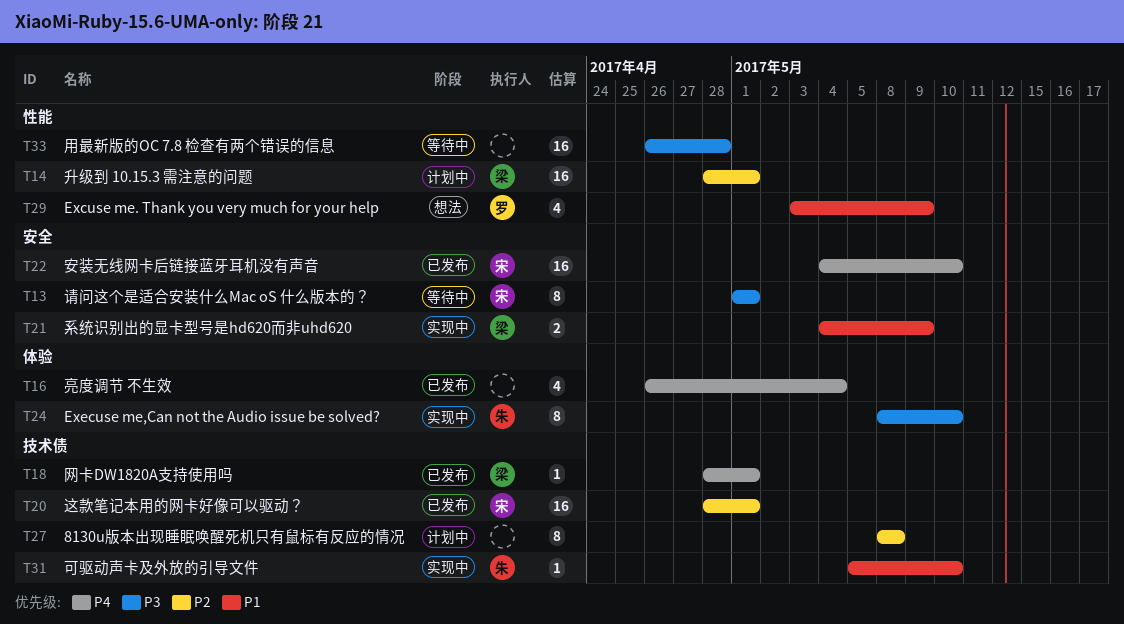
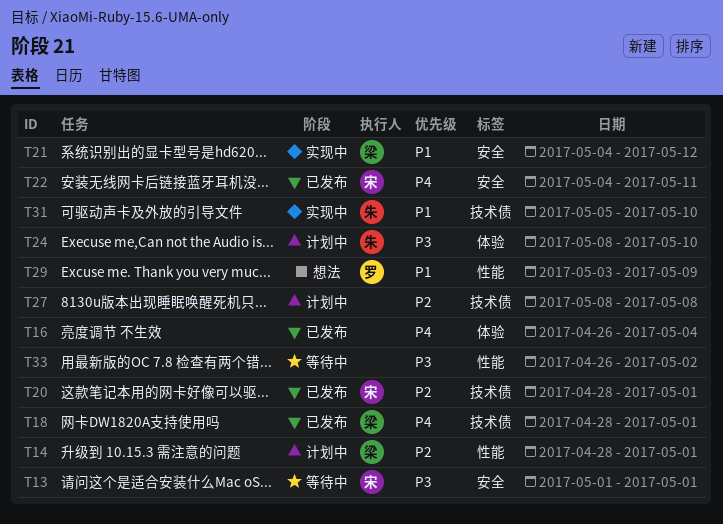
T21, due: May 9 -> May 12
T22, due: May 10 -> May 11
T24, status: 实现中 -> 计划中
T33, due: Apr 28 -> May 2

